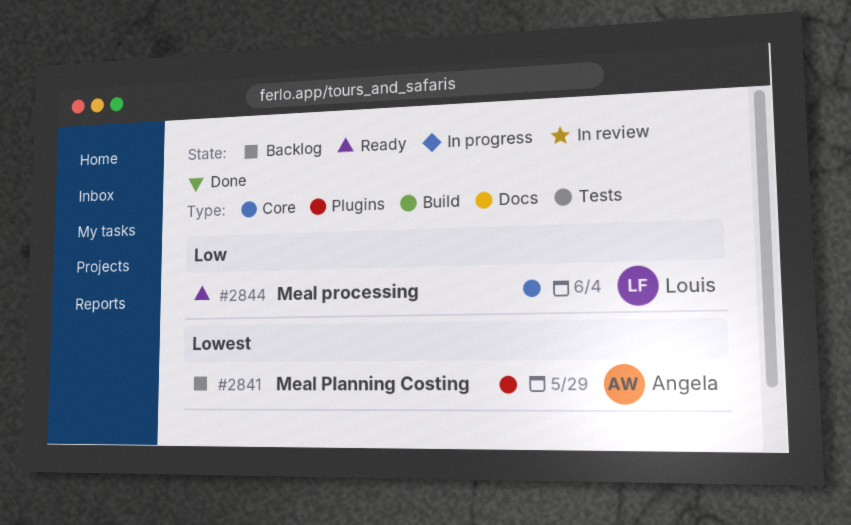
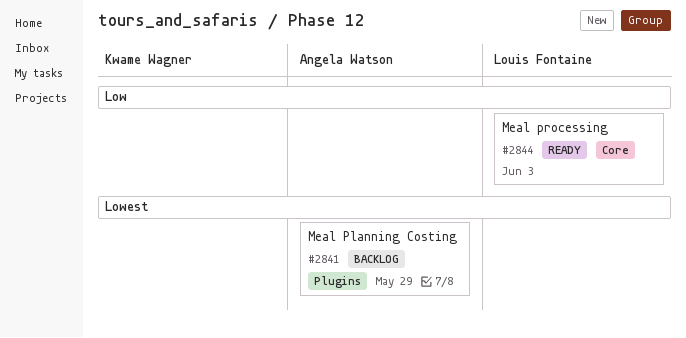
#2844, due: Jun 4 -> Jun 3

